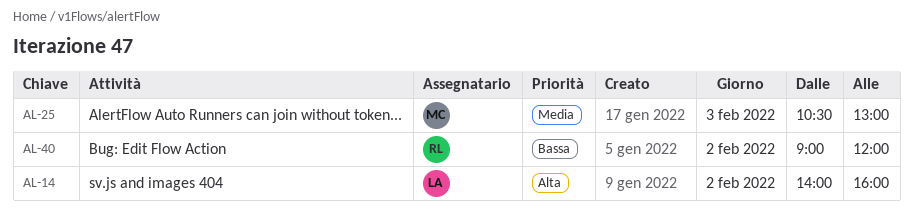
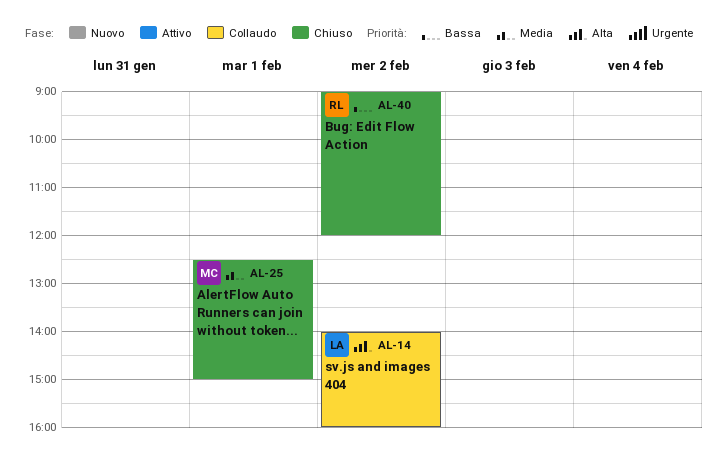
AL-25, day: Feb 3 -> Feb 1
AL-25, begins: 10:30 -> 12:30
AL-25, ends: 13:00 -> 15:00

